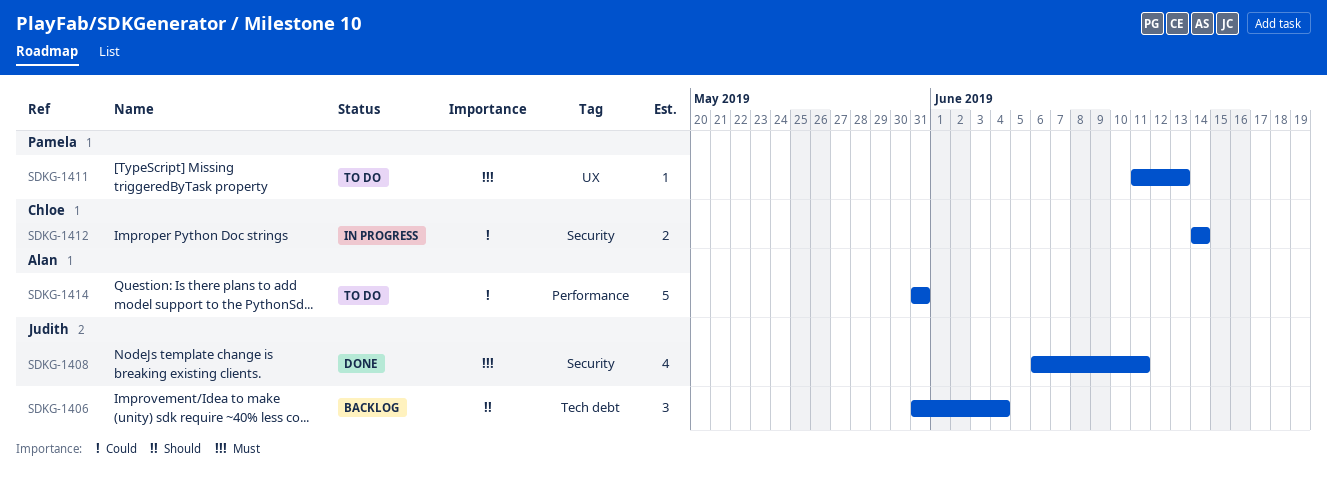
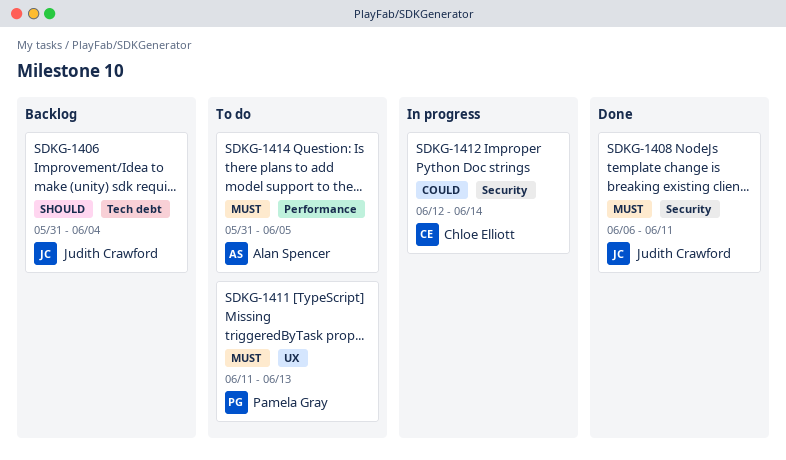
SDKG-1412, start: Jun 14 -> Jun 12
SDKG-1414, priority: Could -> Must
SDKG-1414, due: May 31 -> Jun 5

